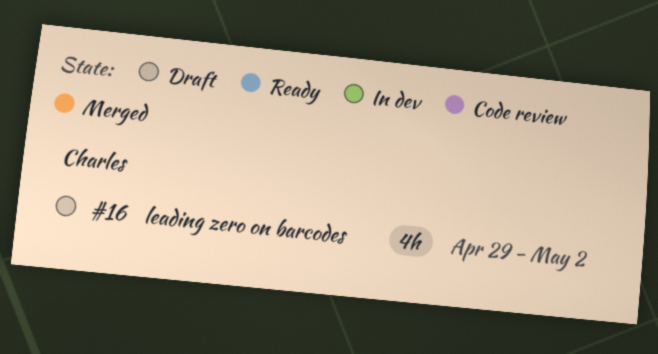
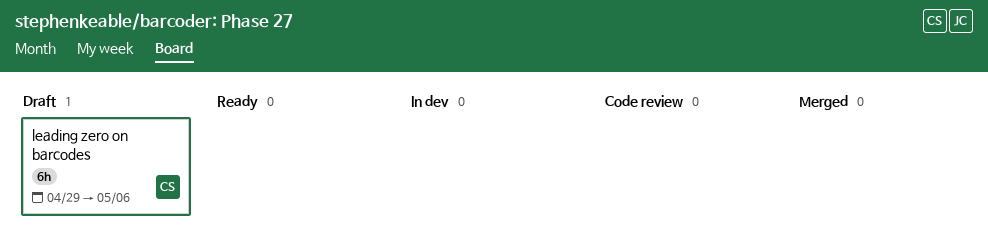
leading zero on barcodes, estimate: 4h -> 6h
leading zero on barcodes, due: May 2 -> May 6

